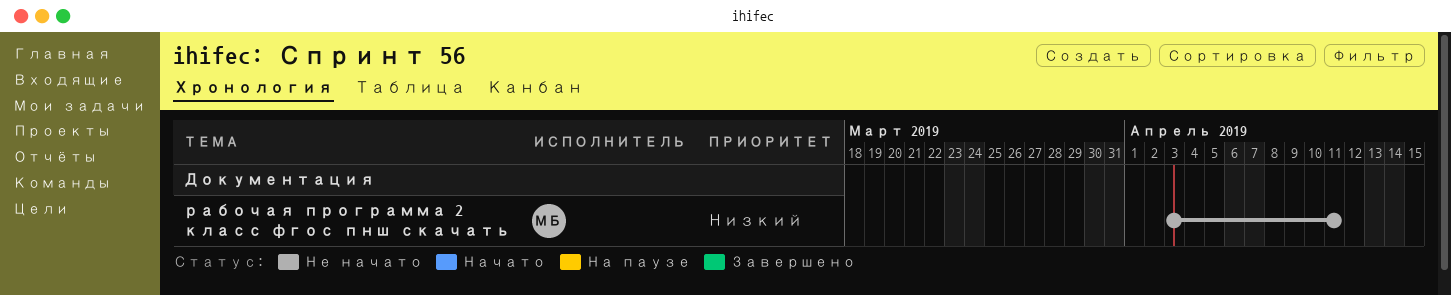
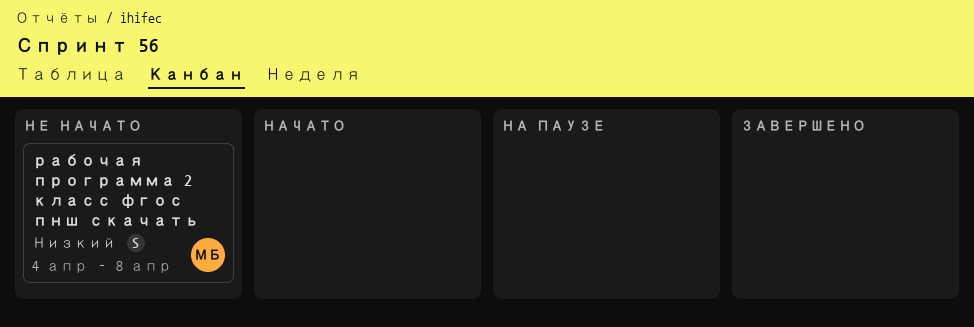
рабочая программа 2 класс фгос пнш скачать, start: Apr 3 -> Apr 4
рабочая программа 2 класс фгос пнш скачать, due: Apr 11 -> Apr 8

